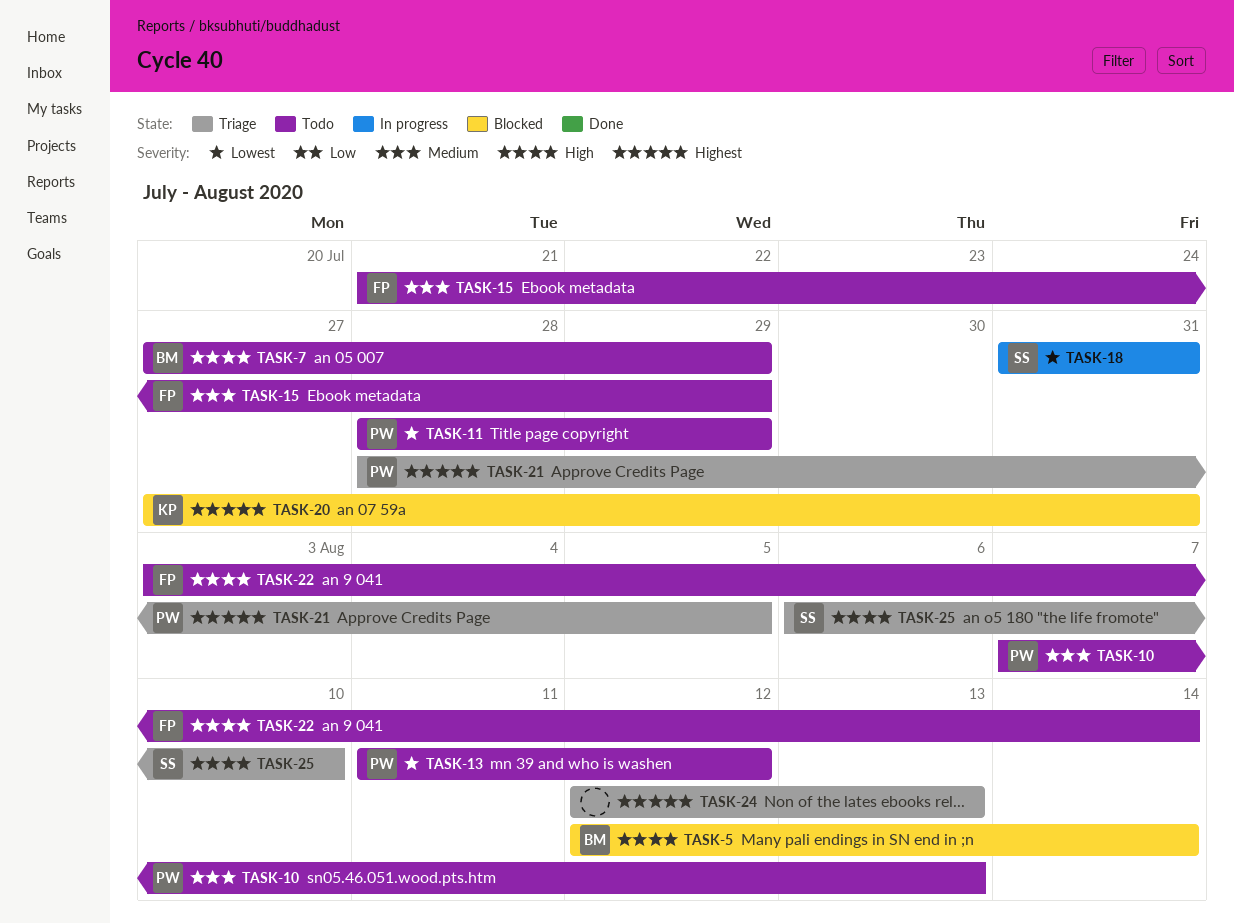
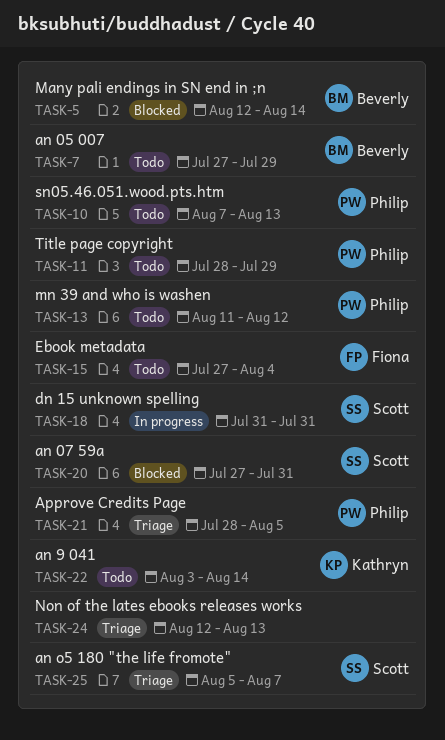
TASK-15, start: Jul 21 -> Jul 27
TASK-15, due: Jul 29 -> Aug 4
TASK-20, owner: Kathryn -> Scott
TASK-22, owner: Fiona -> Kathryn
TASK-25, start: Aug 6 -> Aug 5
TASK-25, due: Aug 10 -> Aug 7

